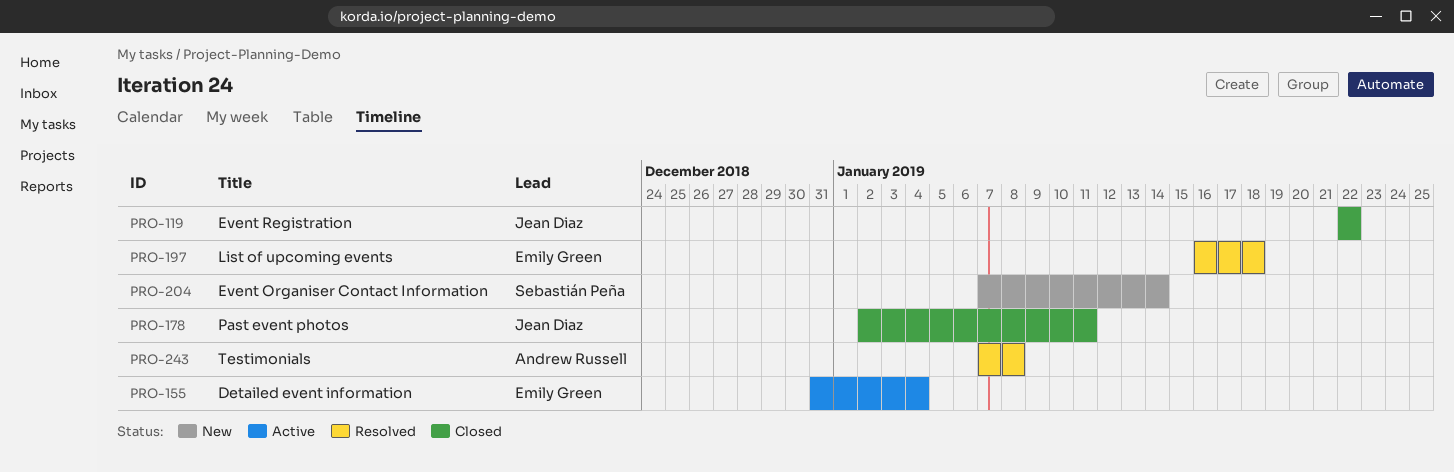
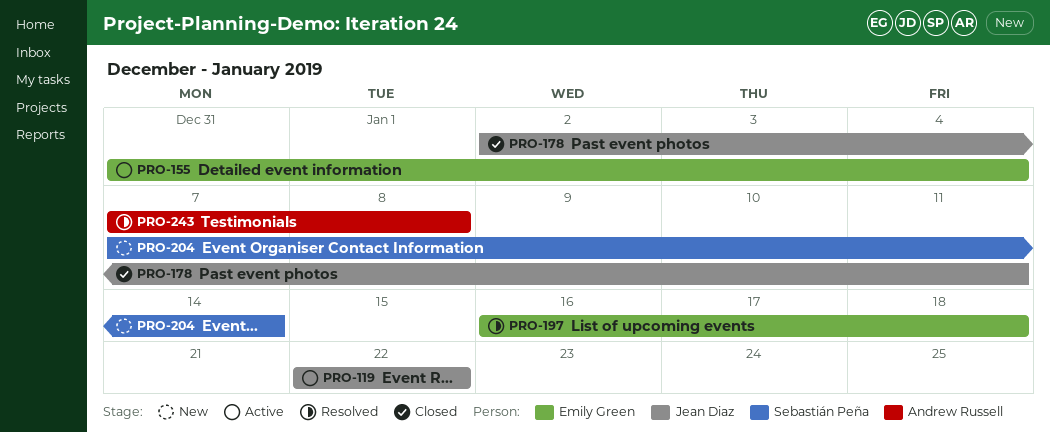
PRO-119, status: Closed -> Active

